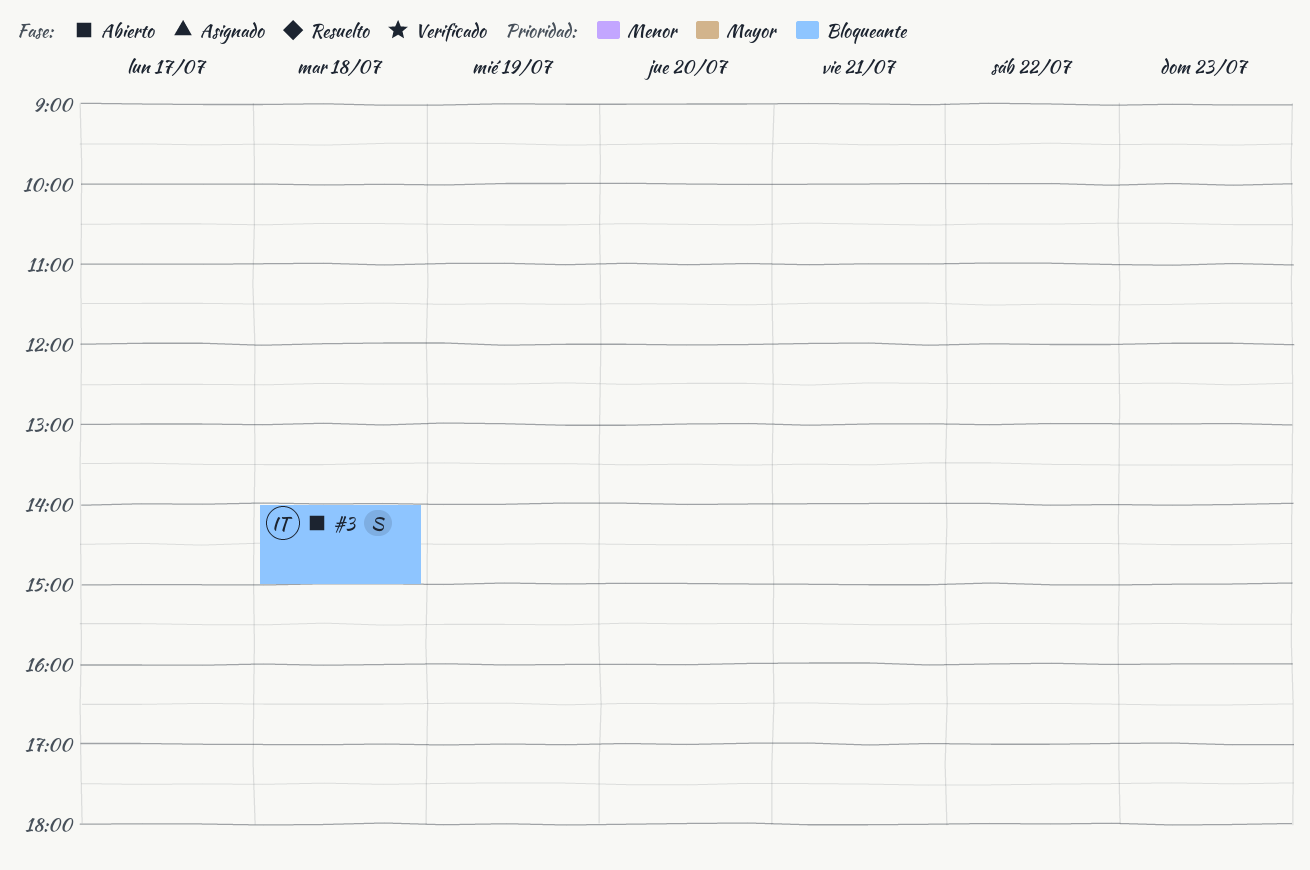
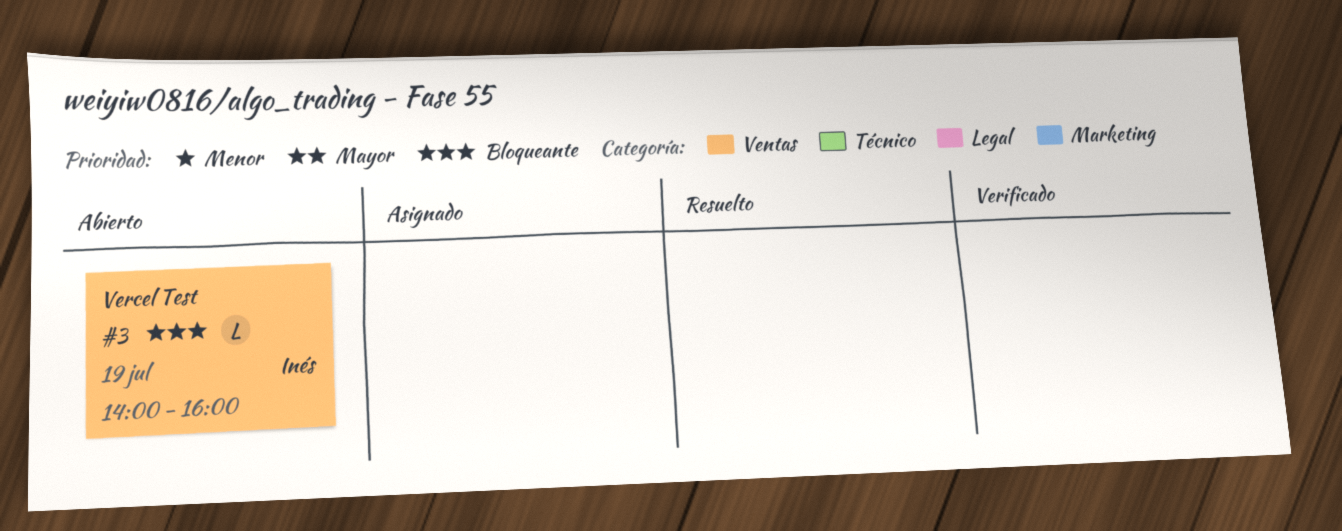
#3, estimate: S -> L
#3, day: Jul 18 -> Jul 19
#3, ends: 15:00 -> 16:00

